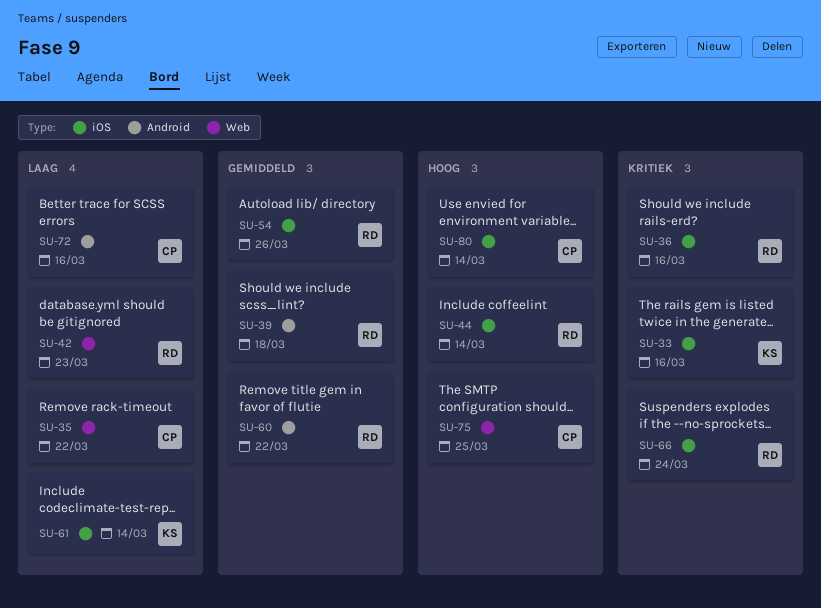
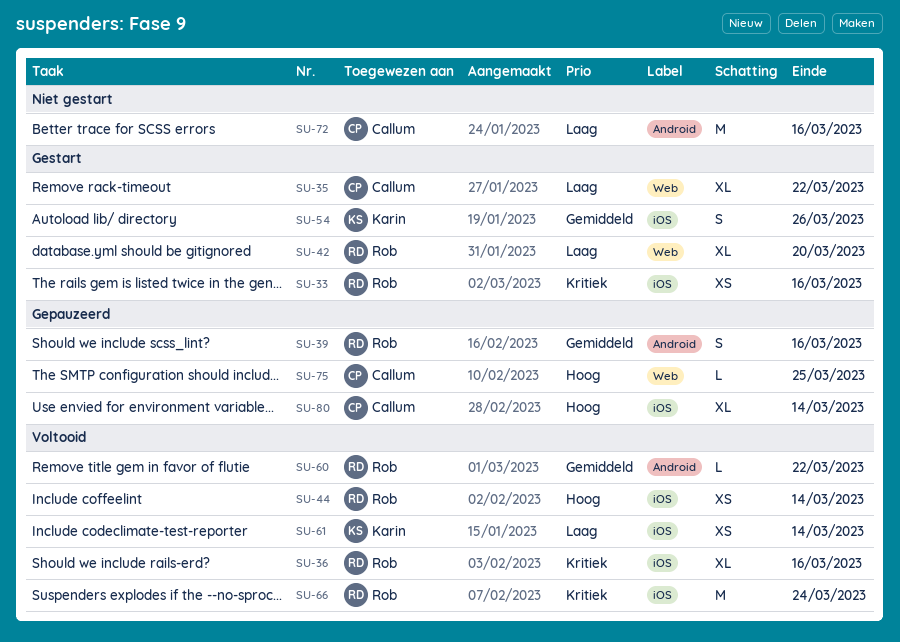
SU-33, owner: Karin -> Rob
SU-39, due: Mar 18 -> Mar 16
SU-42, due: Mar 23 -> Mar 20
SU-54, owner: Rob -> Karin

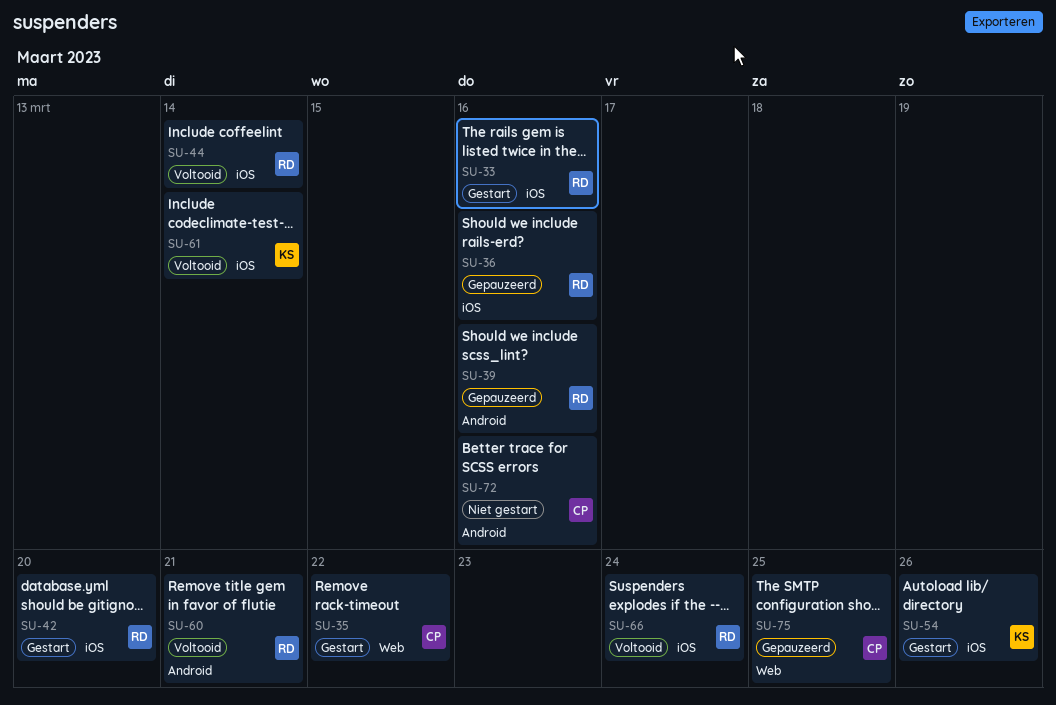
SU-36, status: Voltooid -> Gepauzeerd
SU-42, label: Web -> iOS
SU-60, due: Mar 22 -> Mar 21
SU-80: present -> none

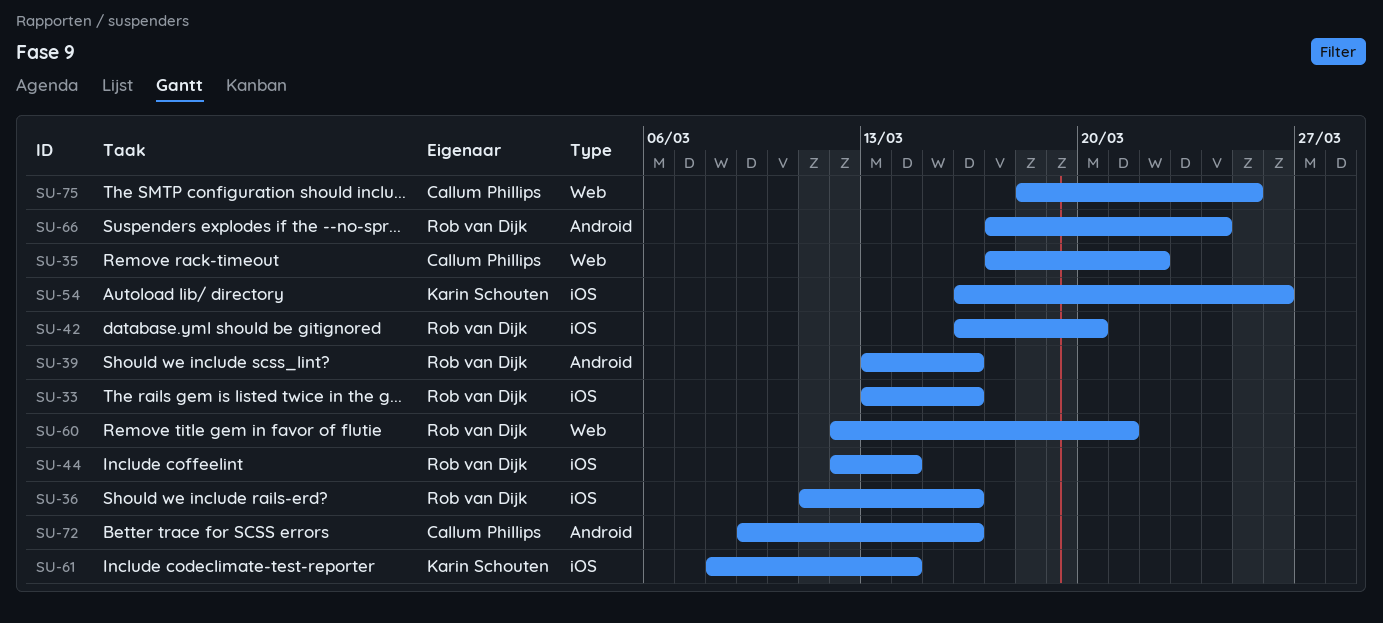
SU-60, label: Android -> Web
SU-66, label: iOS -> Android

